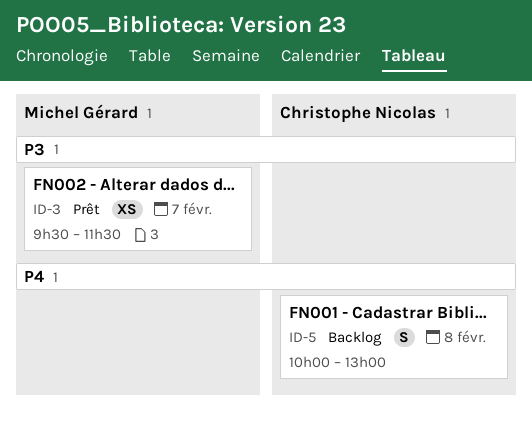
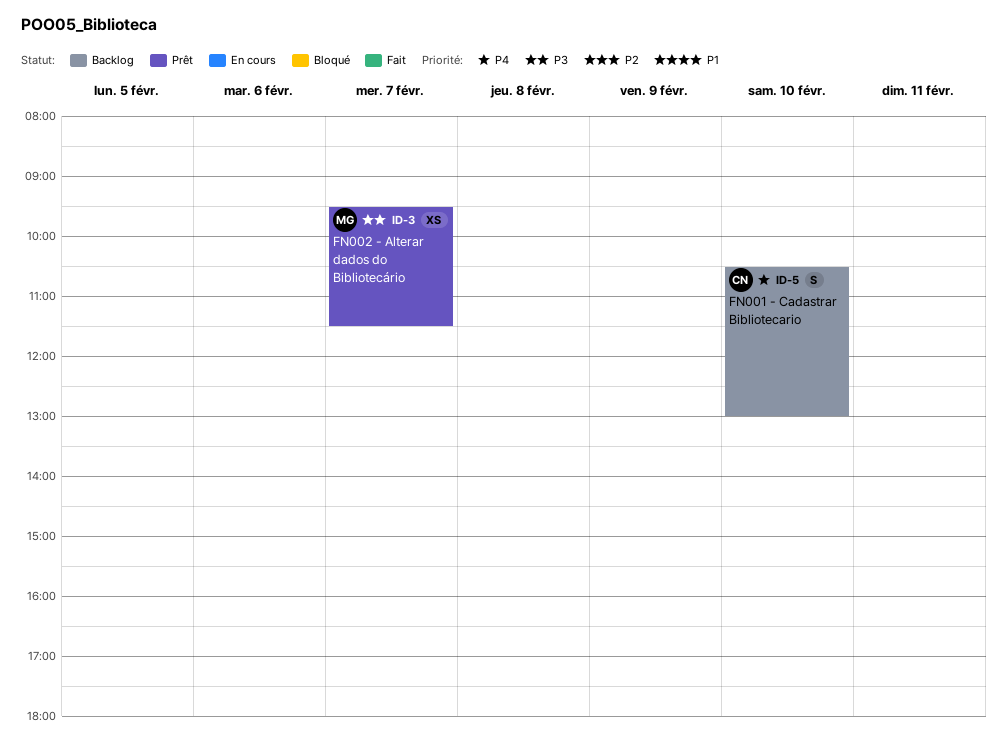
ID-5, day: Feb 8 -> Feb 10
ID-5, begins: 10:00 -> 10:30

